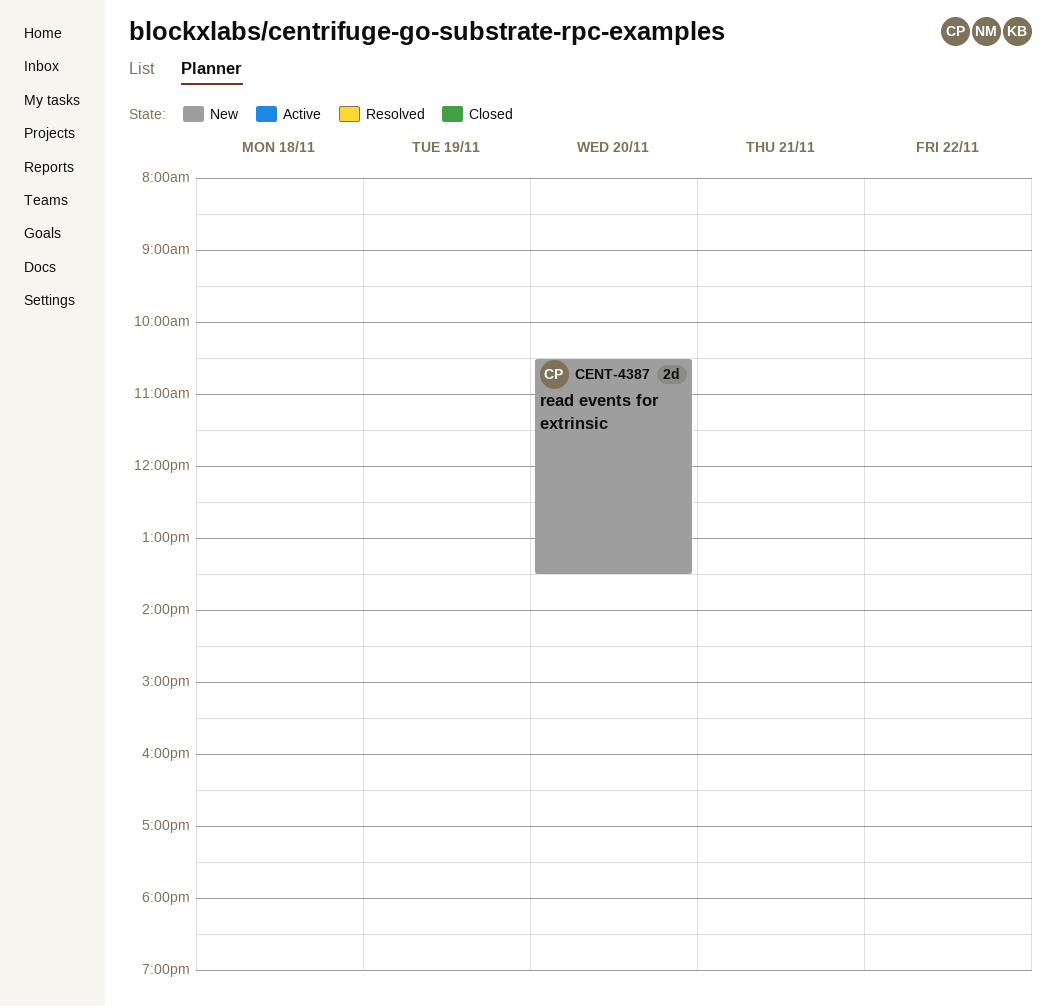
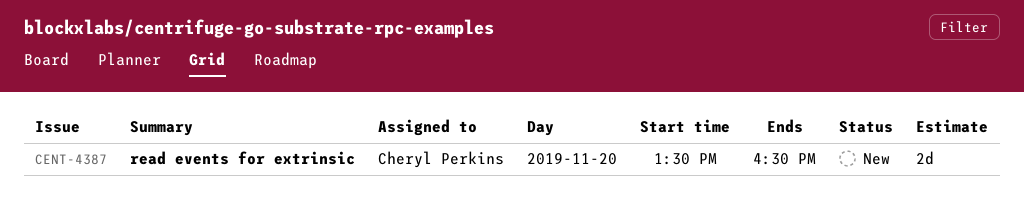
CENT-4387, begins: 10:30 -> 13:30
CENT-4387, ends: 13:30 -> 16:30

